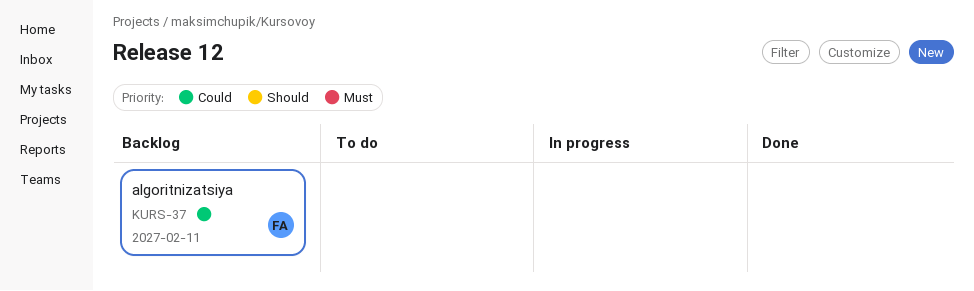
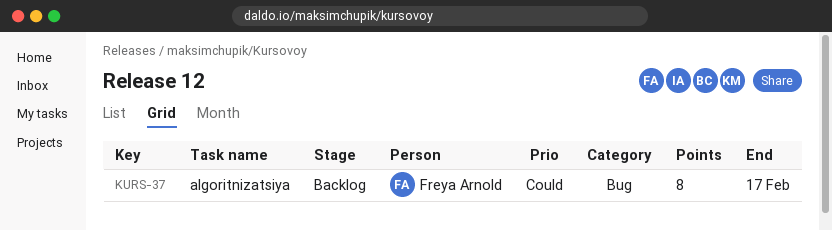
KURS-37, due: Feb 11 -> Feb 17

